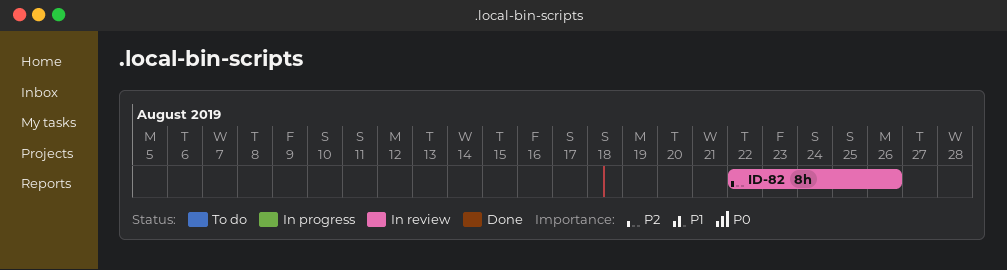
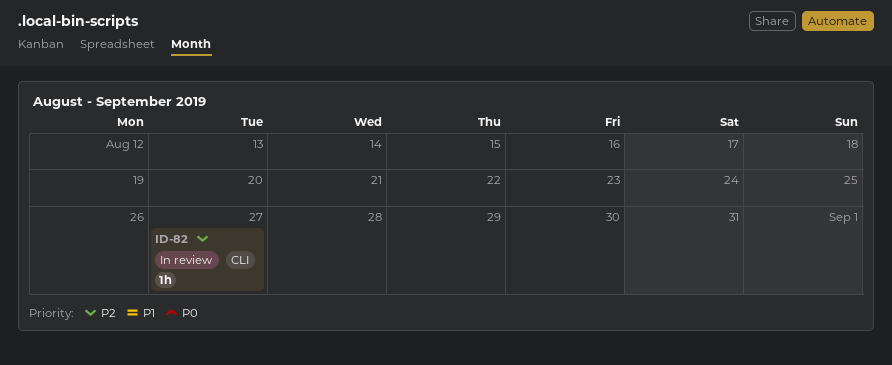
ID-82, estimate: 8h -> 1h
ID-82, due: Aug 26 -> Aug 27

